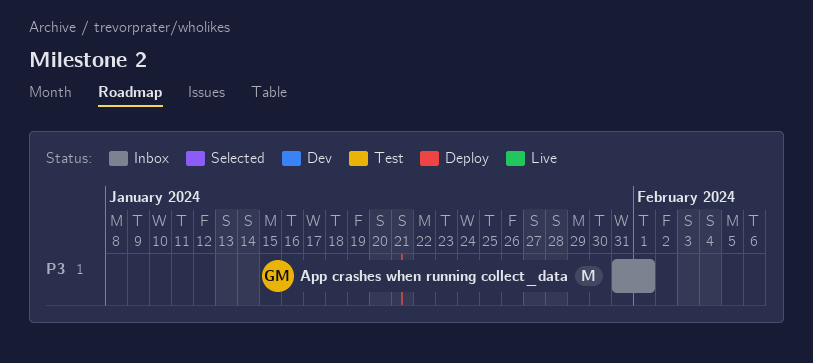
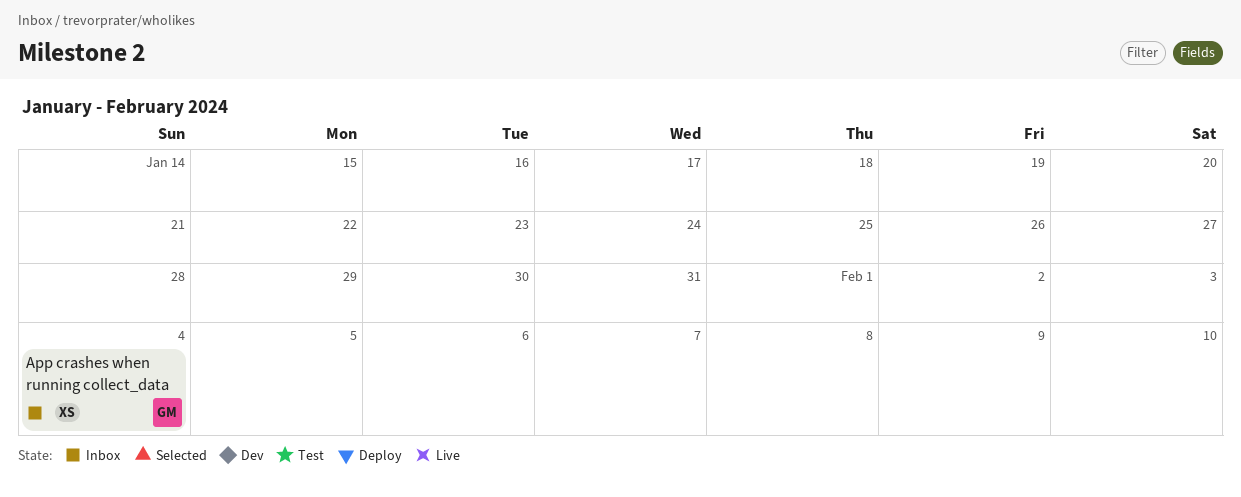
App crashes when running collect_data, estimate: M -> XS
App crashes when running collect_data, due: Feb 1 -> Feb 4

